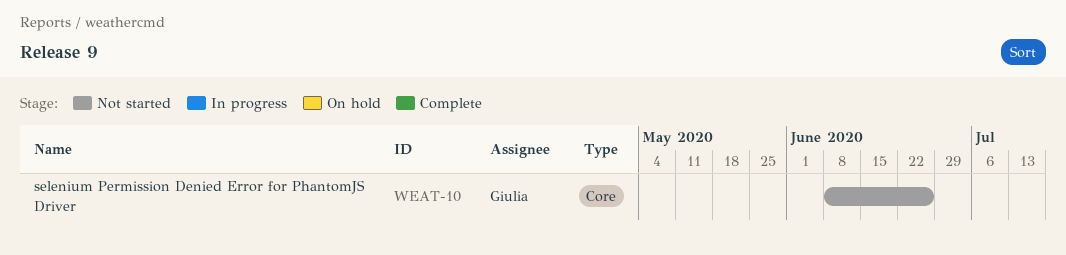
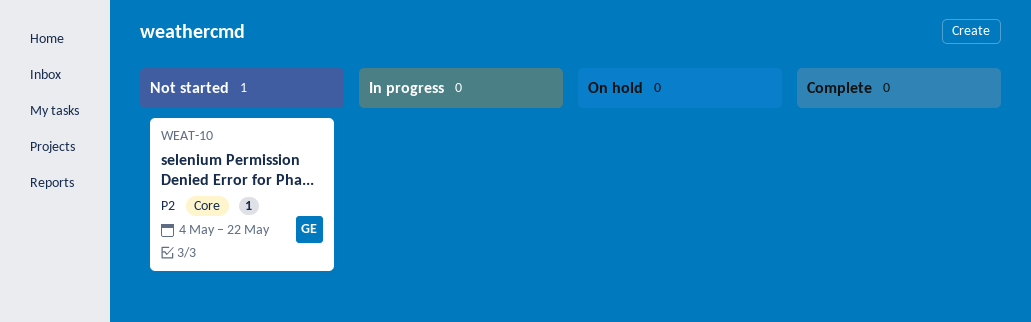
WEAT-10, start: Jun 8 -> May 4
WEAT-10, due: Jun 26 -> May 22

